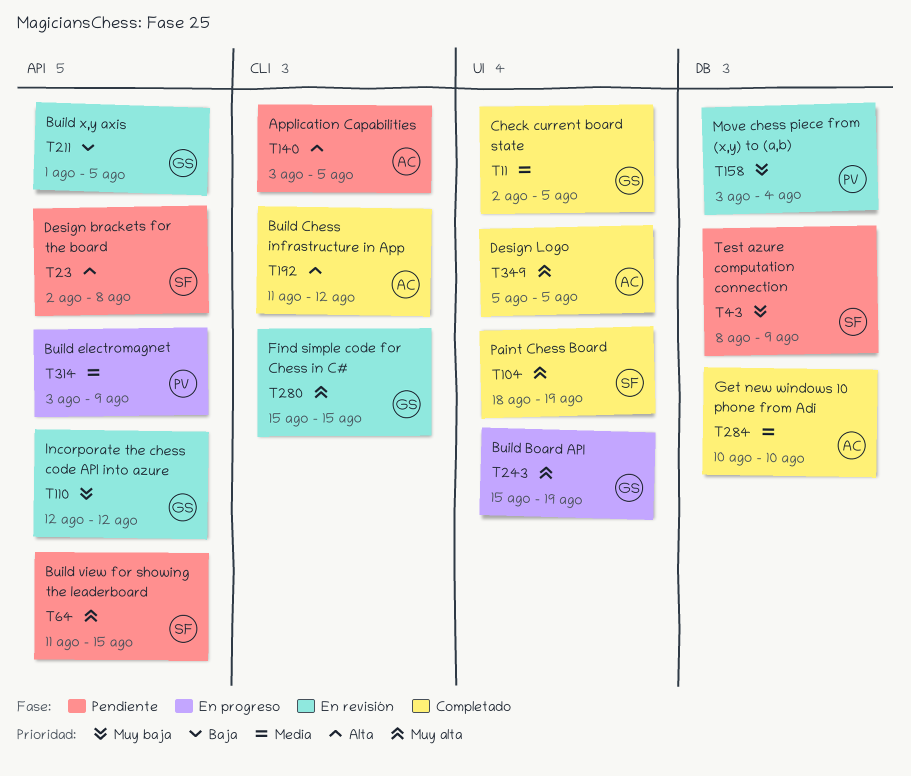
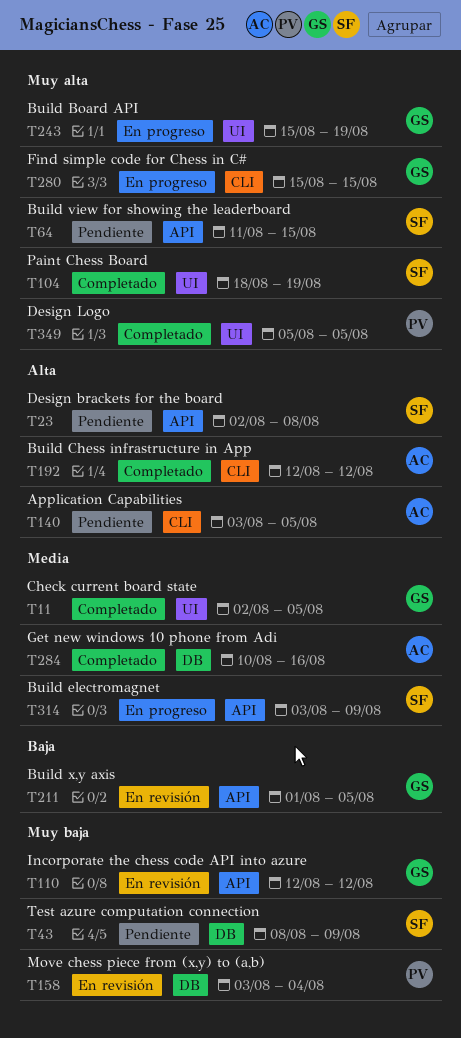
T192, start: Aug 11 -> Aug 12
T280, status: En revisión -> En progreso
T284, due: Aug 10 -> Aug 16
T314, owner: PV -> SF
T349, owner: AC -> PV

